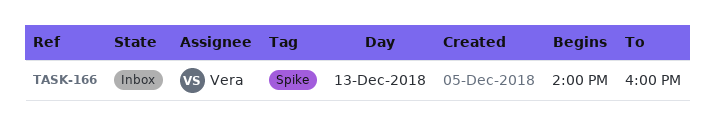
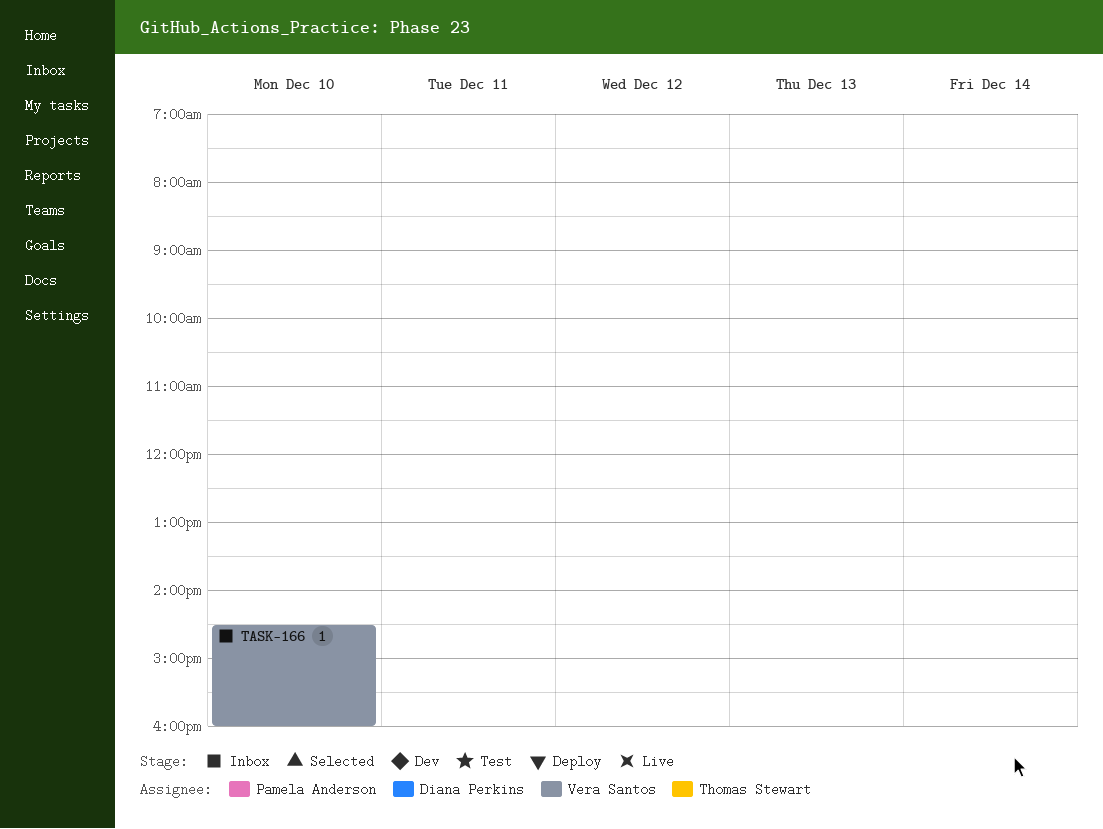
TASK-166, day: Dec 13 -> Dec 10
TASK-166, begins: 14:00 -> 14:30

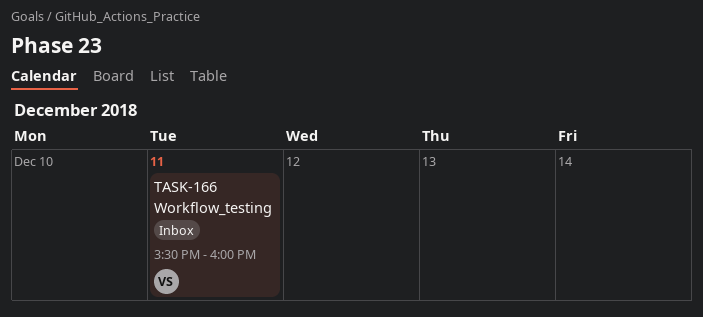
TASK-166, day: Dec 10 -> Dec 11
TASK-166, begins: 14:30 -> 15:30

